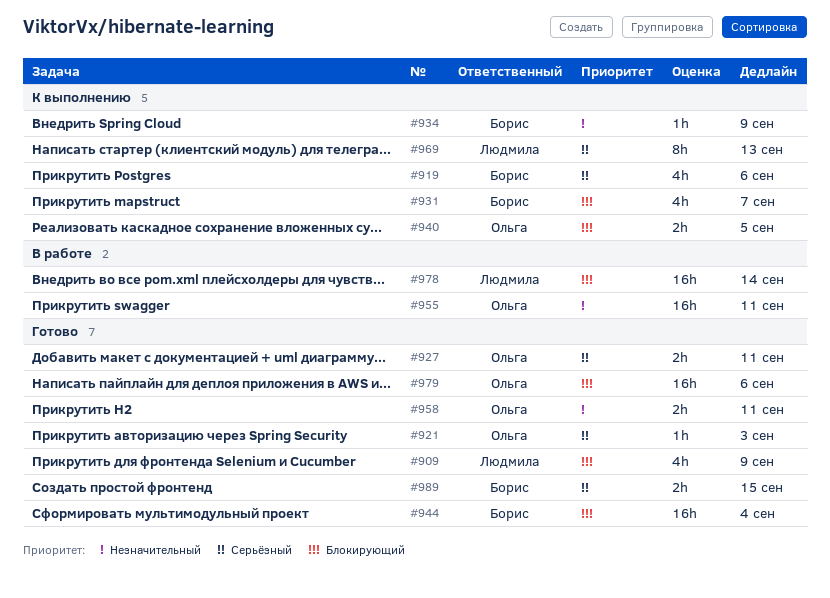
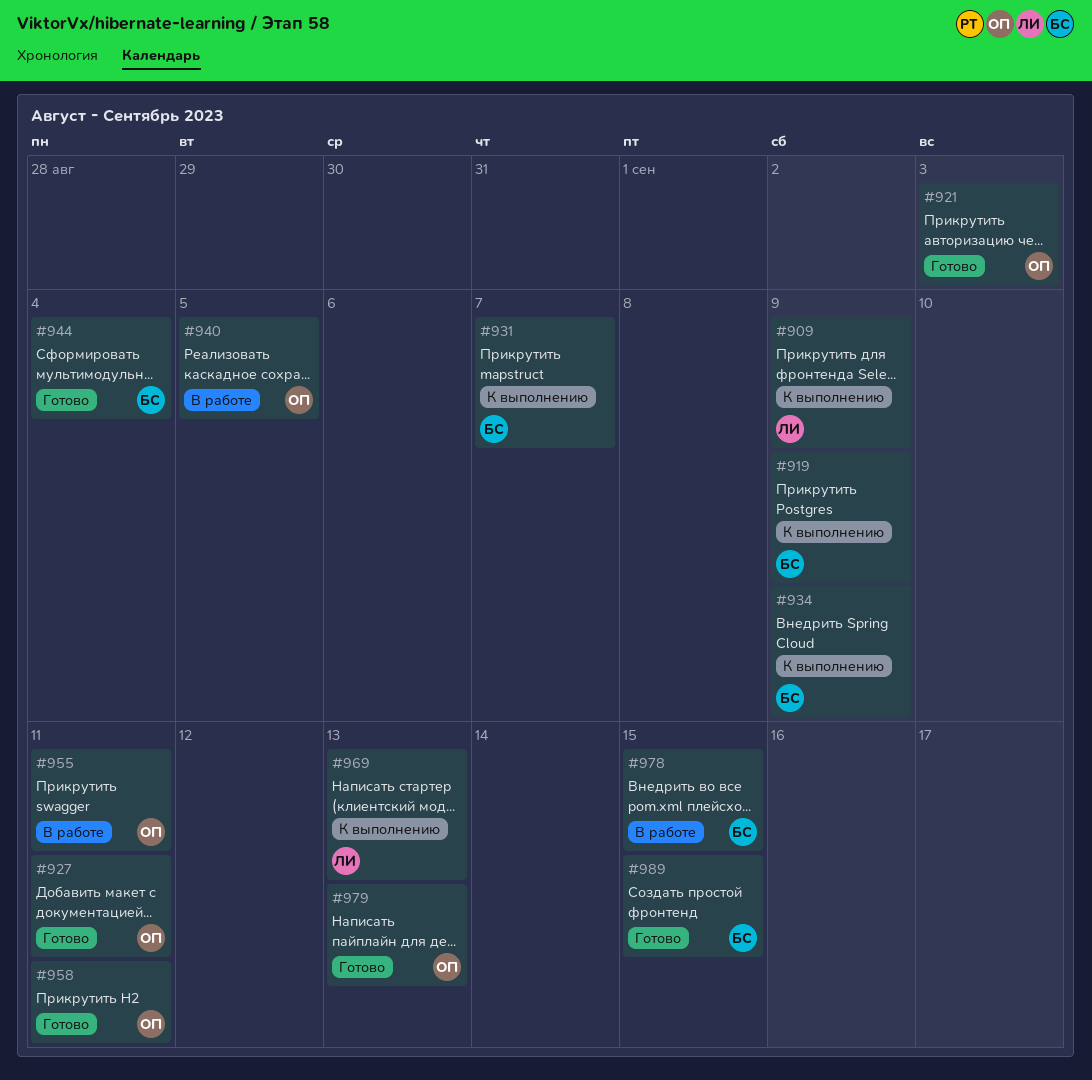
#909, status: Готово -> К выполнению
#919, due: Sep 6 -> Sep 9
#940, status: К выполнению -> В работе
#978, owner: Людмила -> Борис
#978, due: Sep 14 -> Sep 15
#979, due: Sep 6 -> Sep 13

